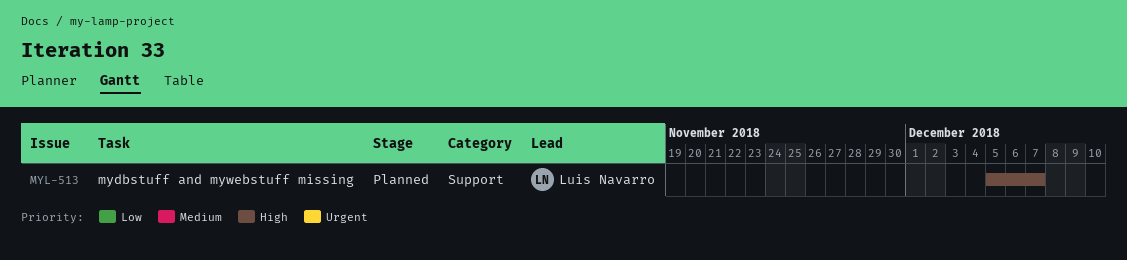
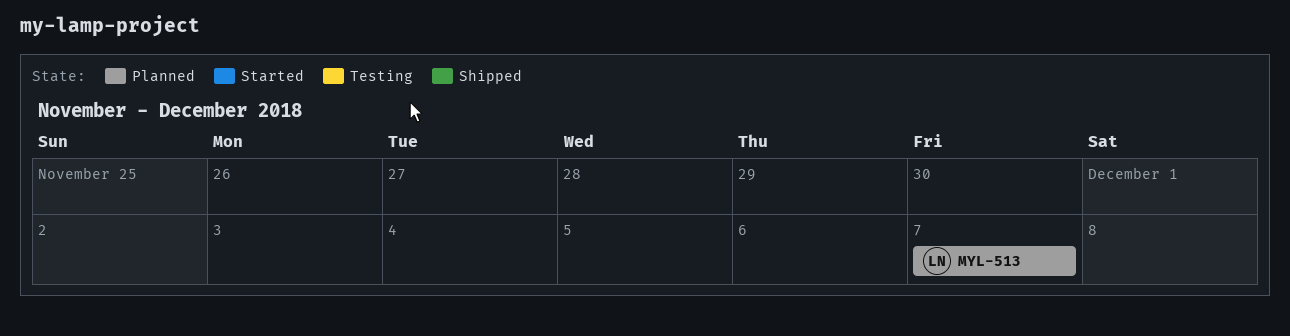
MYL-513, start: Dec 5 -> Dec 7

